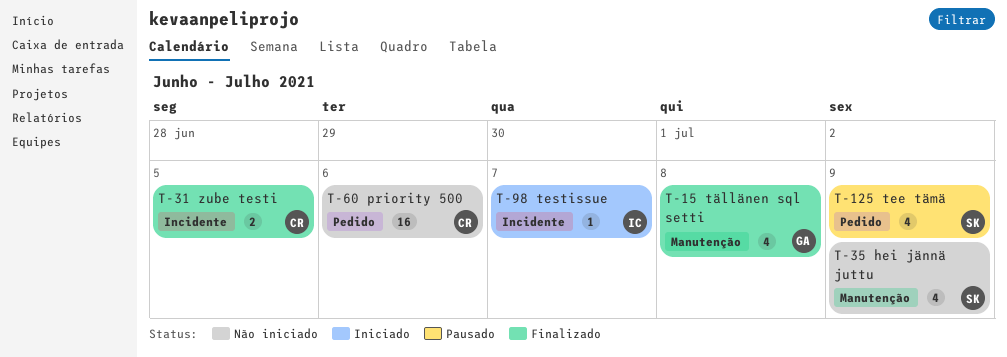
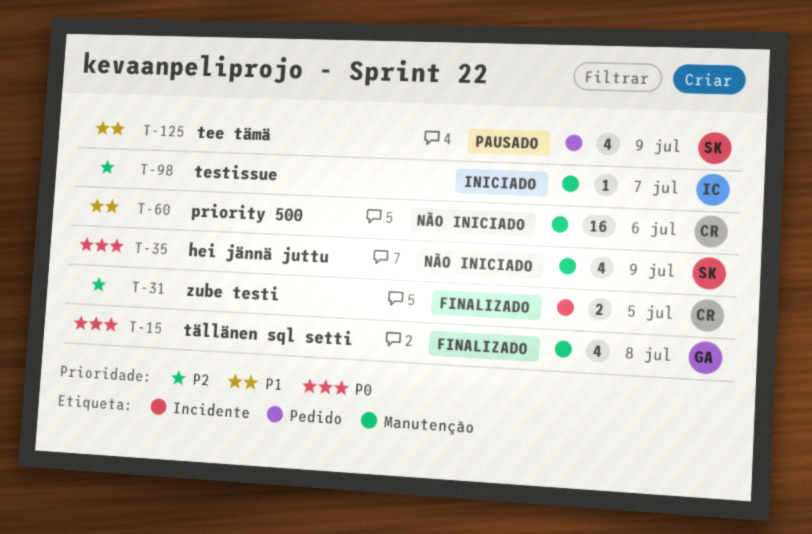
T-60, label: Pedido -> Manutenção
T-98, label: Incidente -> Manutenção

